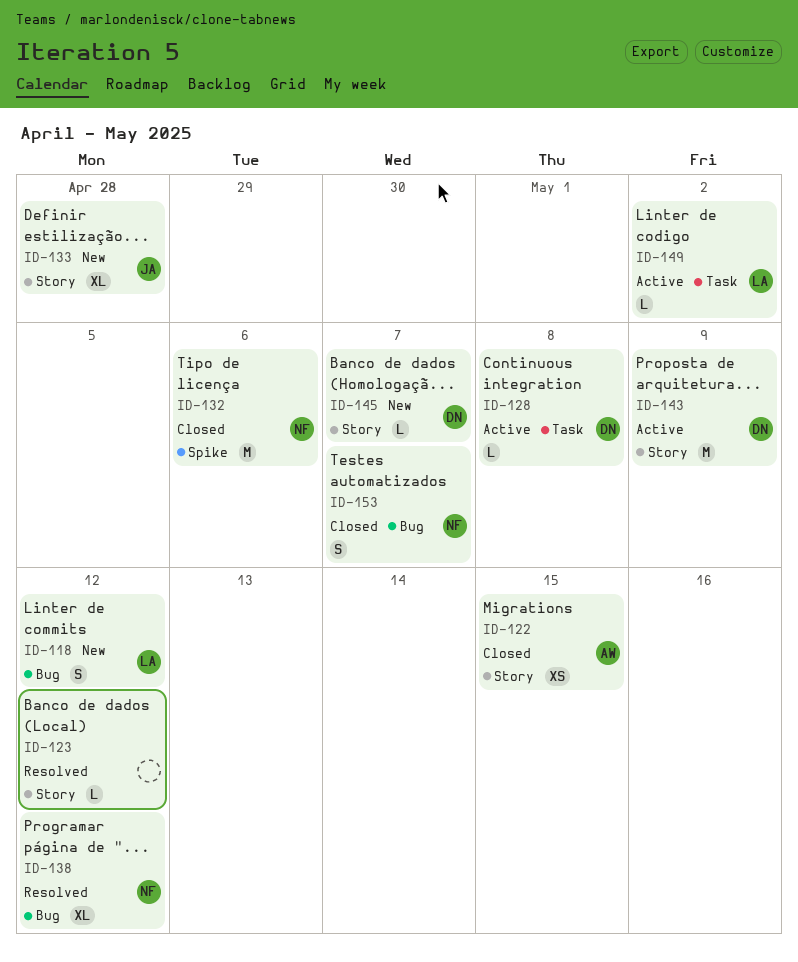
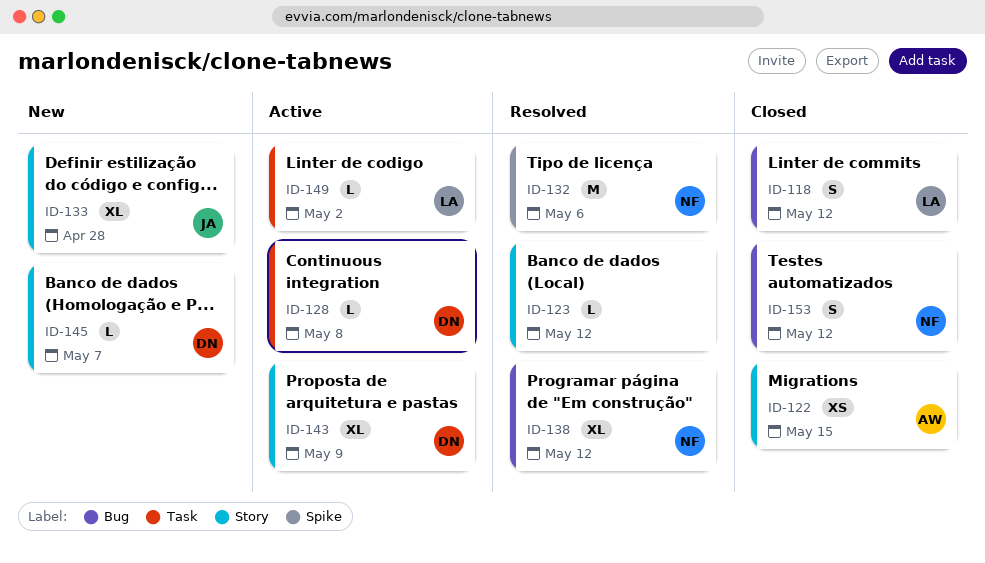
ID-118, status: New -> Closed
ID-132, status: Closed -> Resolved
ID-143, estimate: M -> XL
ID-153, due: May 7 -> May 12

